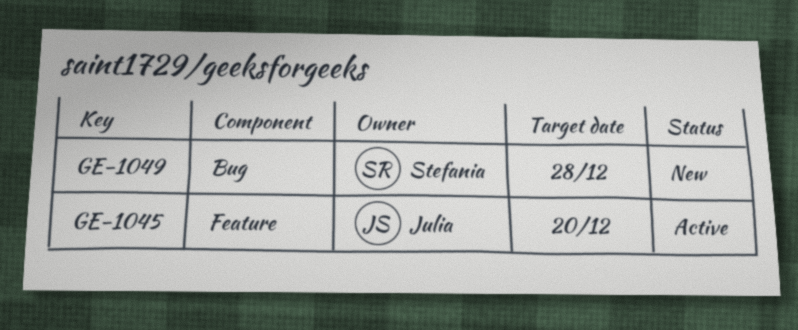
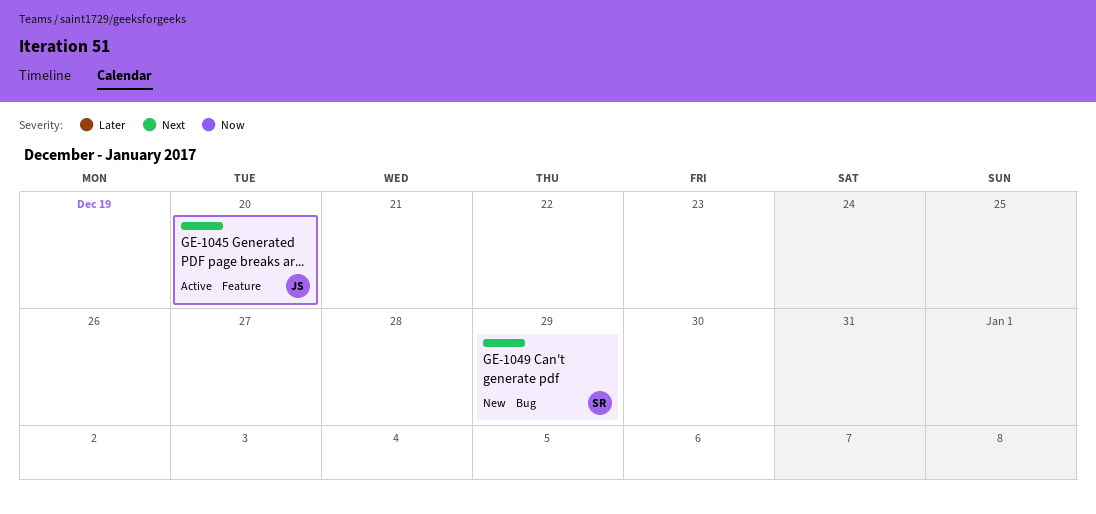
GE-1049, due: Dec 28 -> Dec 29

